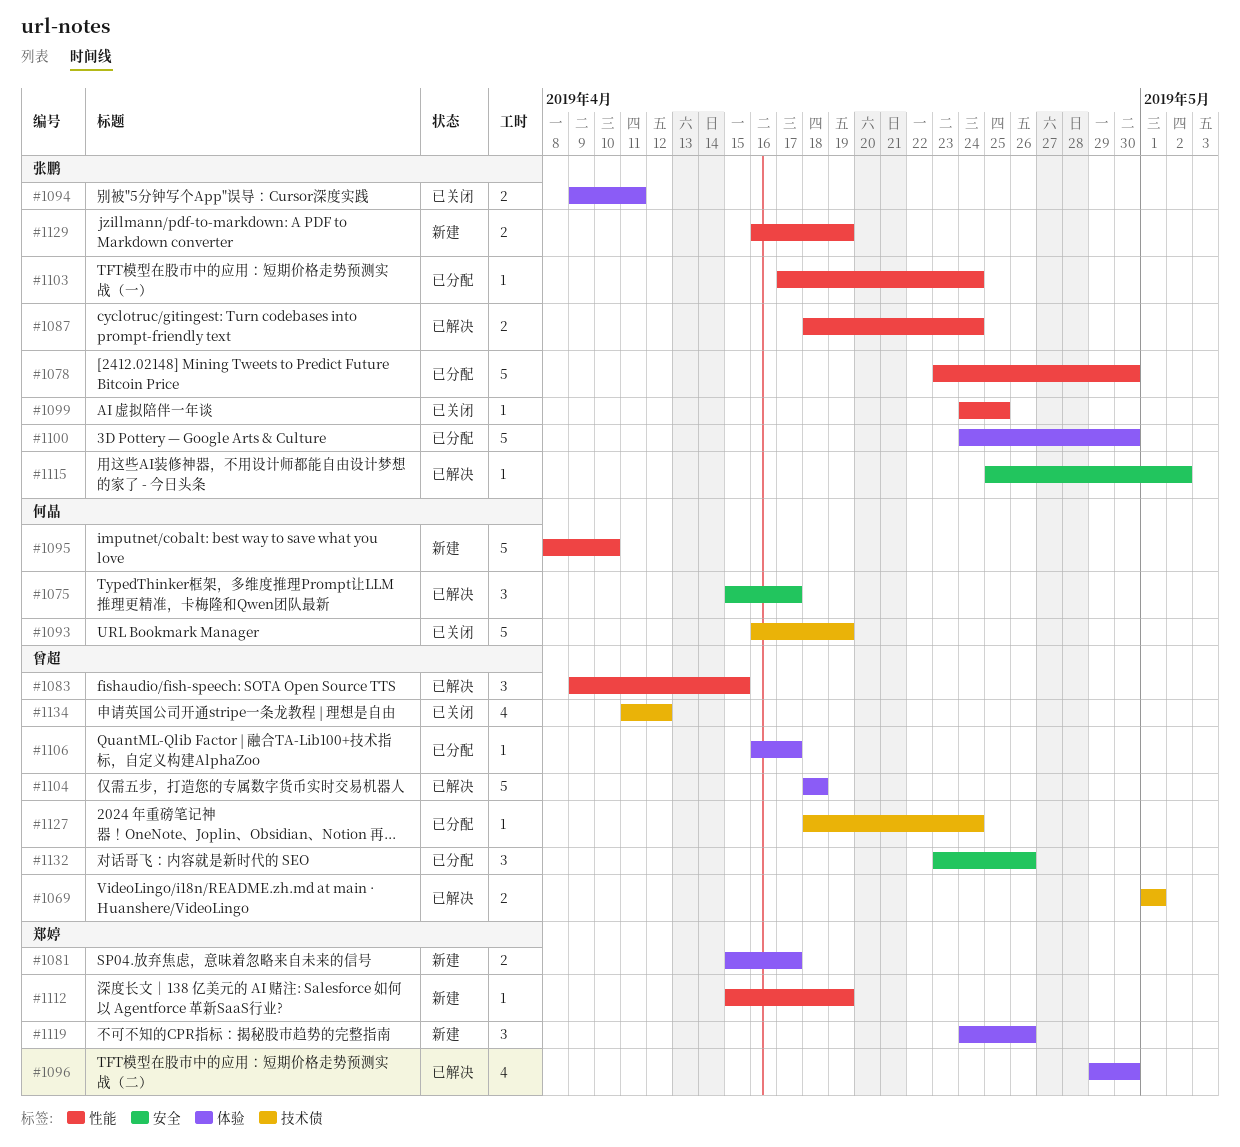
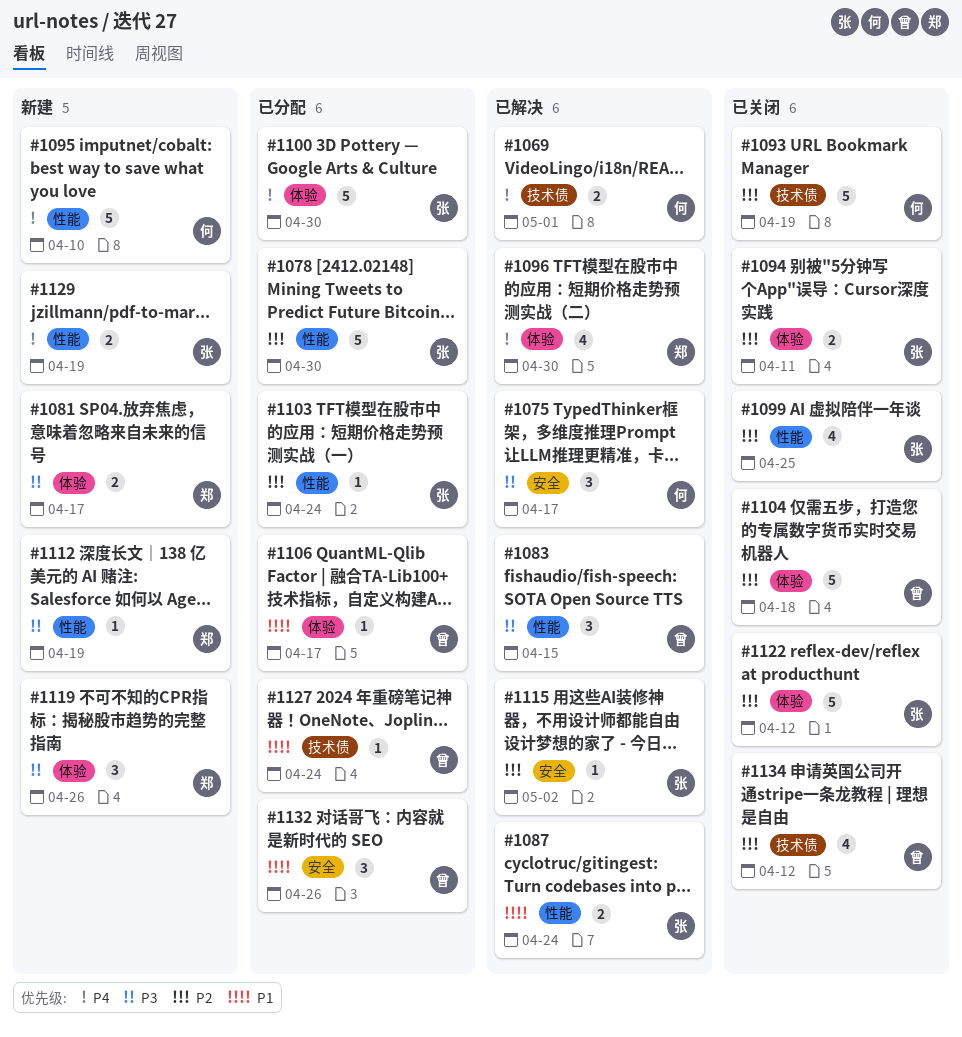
#1069, owner: 曾超 -> 何晶
#1099, estimate: 1 -> 4
#1104, status: 已解决 -> 已关闭
#1122: none -> present

